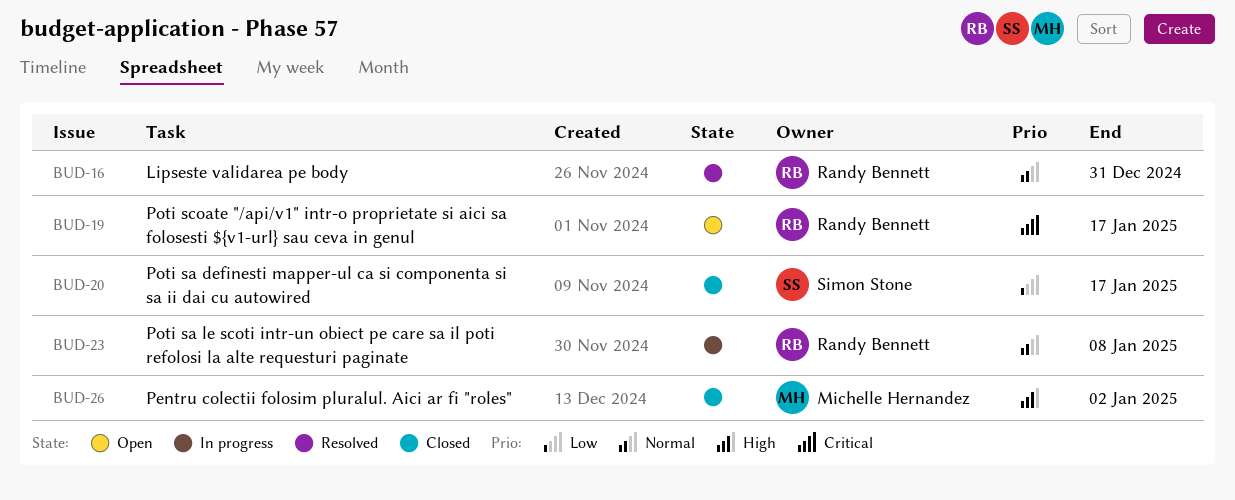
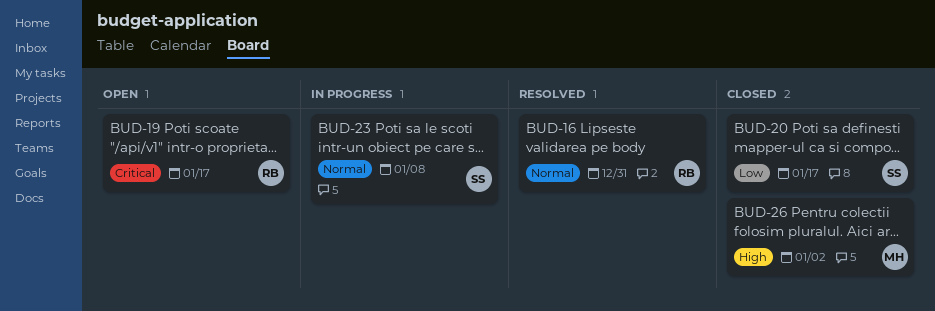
BUD-23, owner: Randy Bennett -> Simon Stone

